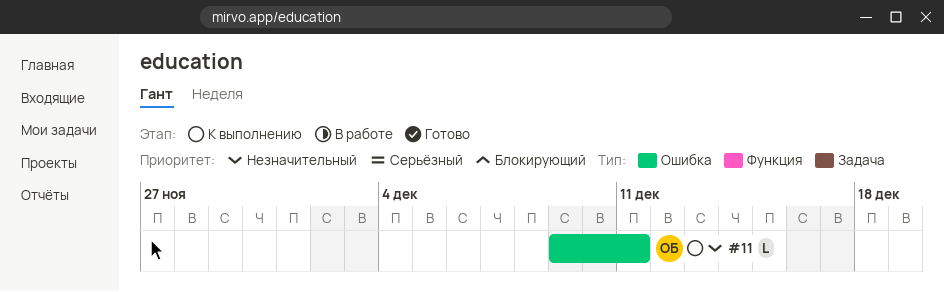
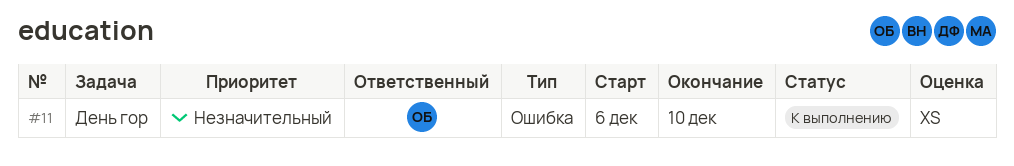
#11, estimate: L -> XS
#11, start: Dec 9 -> Dec 6
#11, due: Dec 11 -> Dec 10

